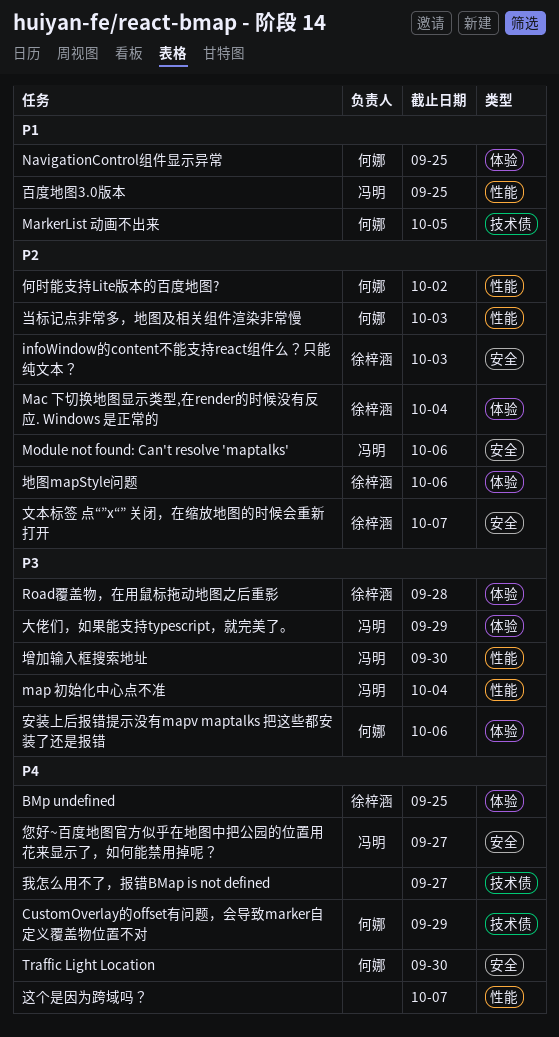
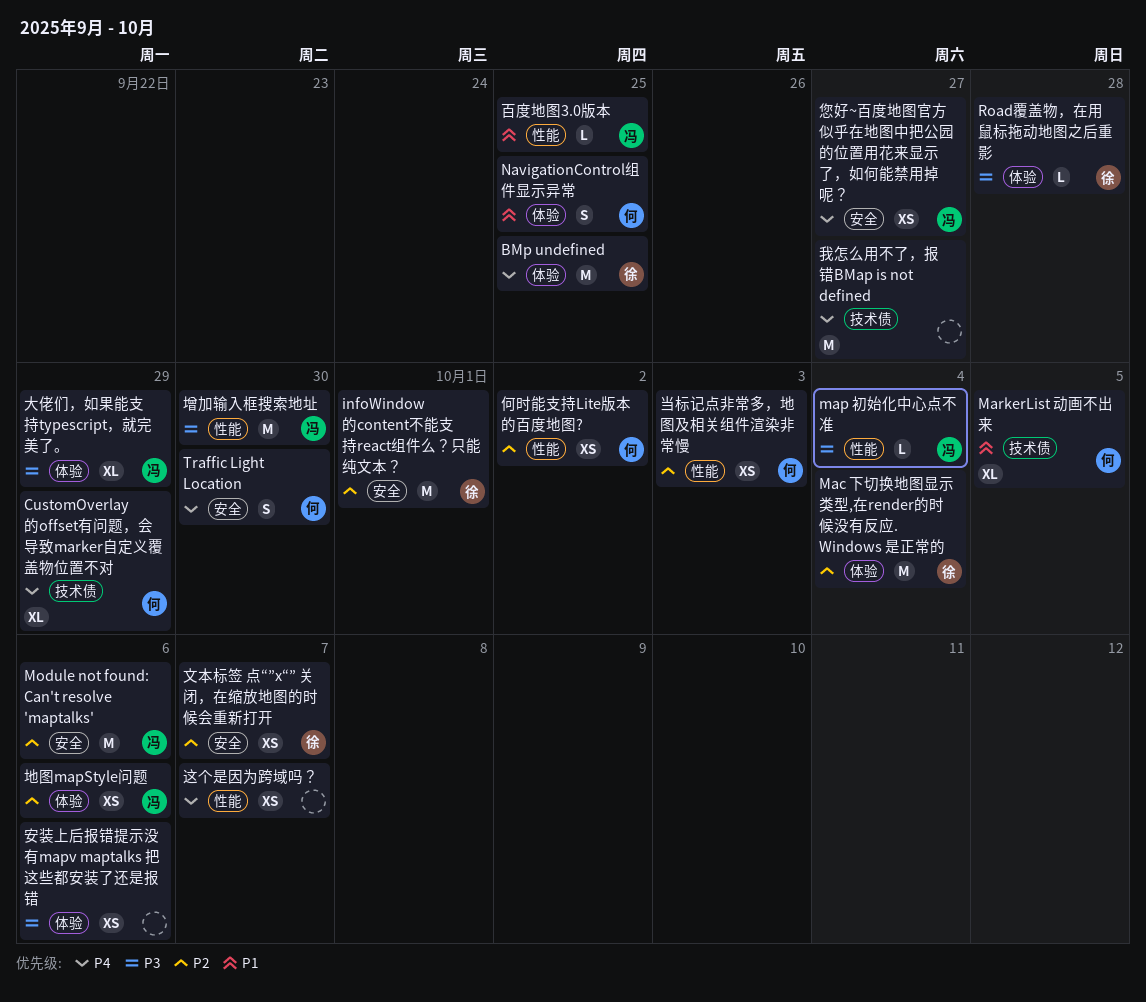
infoWindow的content不能支持react组件么？只能纯文本？, due: Oct 3 -> Oct 1
地图mapStyle问题, owner: 徐梓涵 -> 冯明
安装上后报错提示没有mapv maptalks 把这些都安装了还是报错, owner: 何娜 -> none

